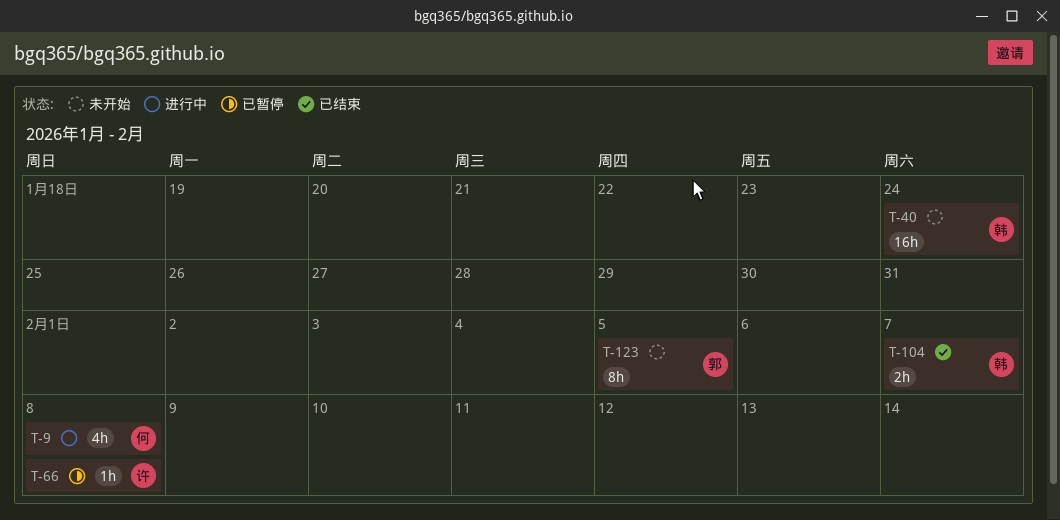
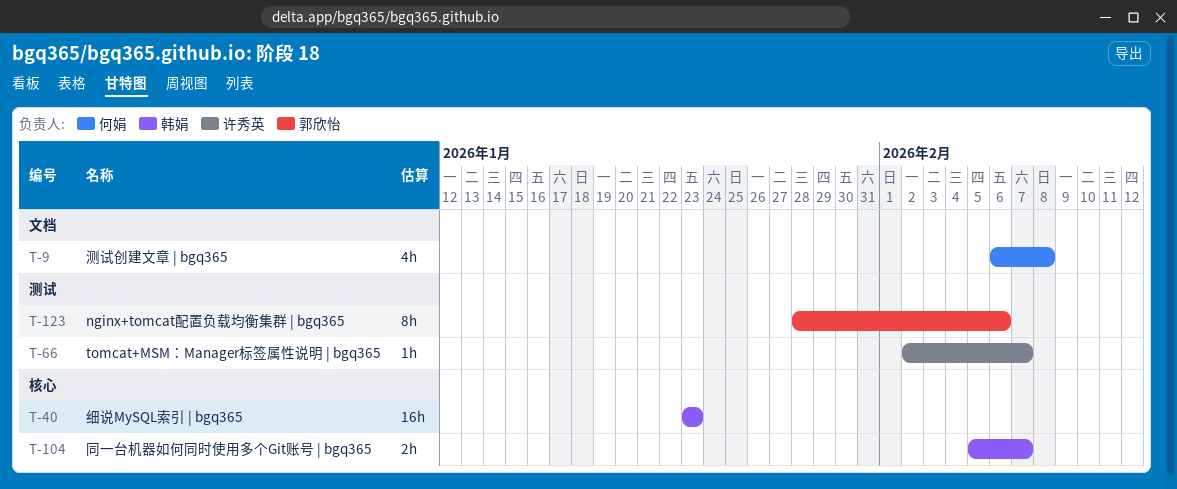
T-40, due: Jan 24 -> Jan 23
T-66, due: Feb 8 -> Feb 7
T-123, due: Feb 5 -> Feb 6

